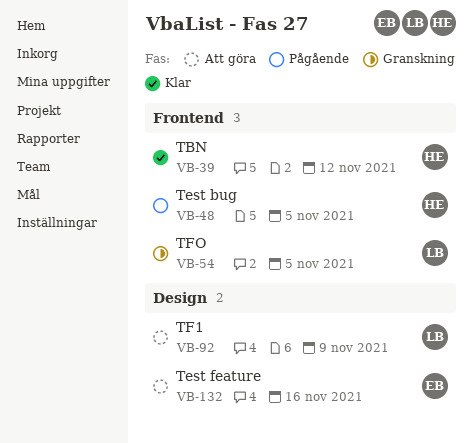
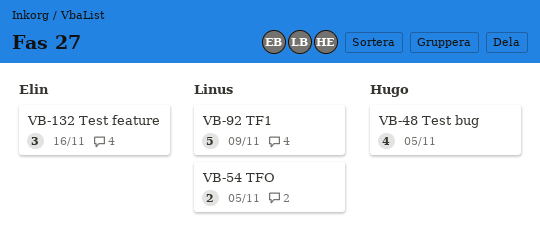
VB-39: present -> none

